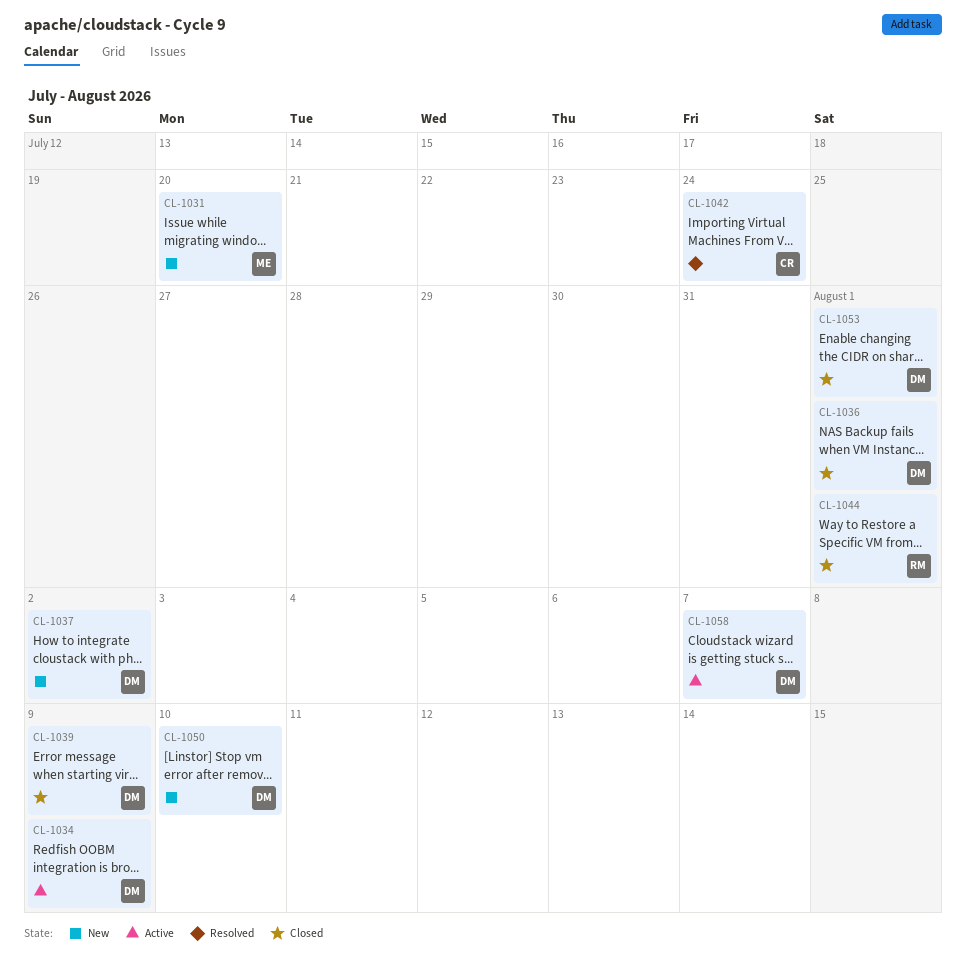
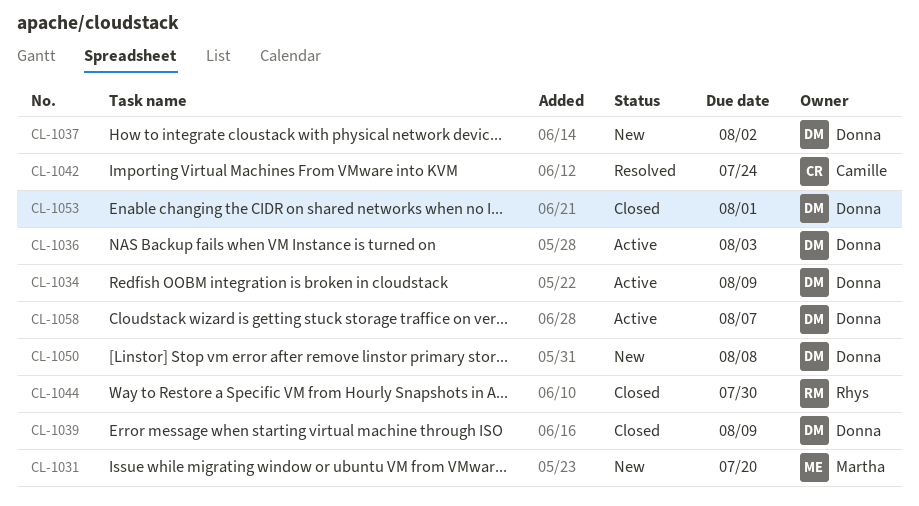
CL-1036, status: Closed -> Active
CL-1036, due: Aug 1 -> Aug 3
CL-1044, due: Aug 1 -> Jul 30
CL-1050, due: Aug 10 -> Aug 8

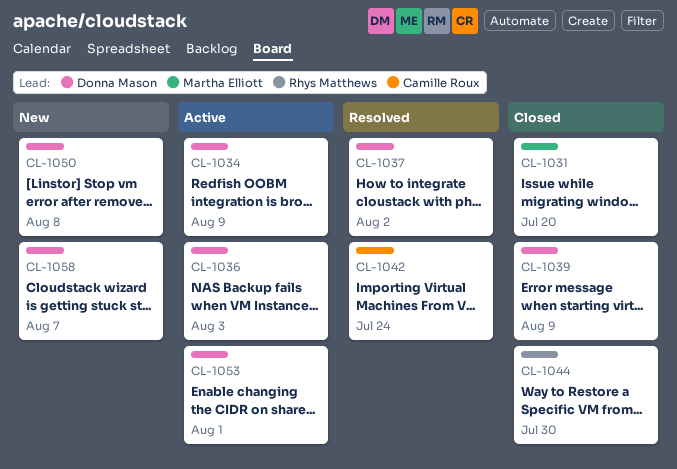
CL-1031, status: New -> Closed
CL-1037, status: New -> Resolved
CL-1053, status: Closed -> Active
CL-1058, status: Active -> New

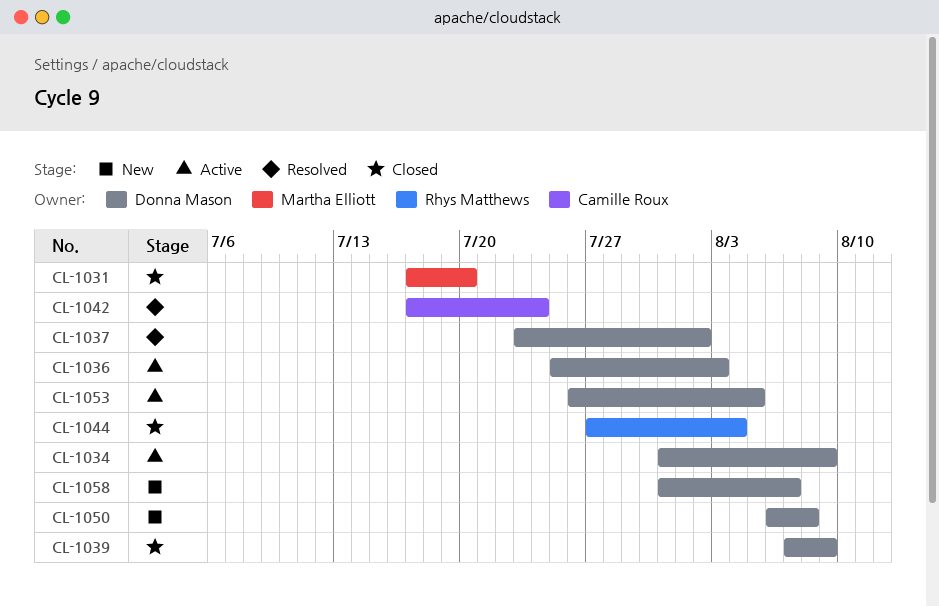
CL-1044, due: Jul 30 -> Aug 4
CL-1053, due: Aug 1 -> Aug 5

